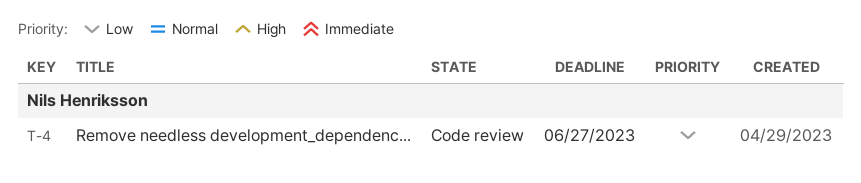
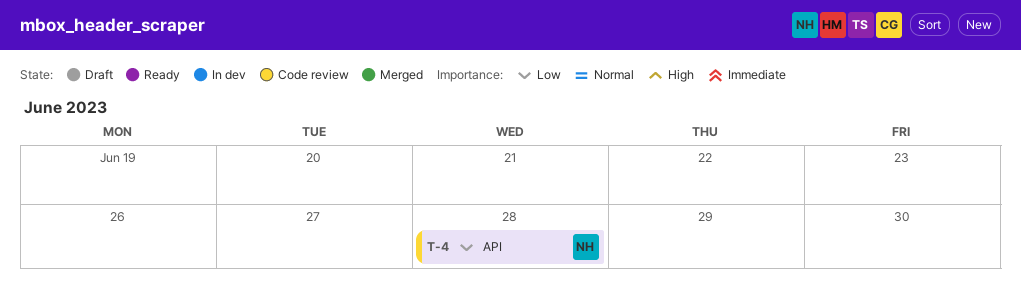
T-4, due: Jun 27 -> Jun 28

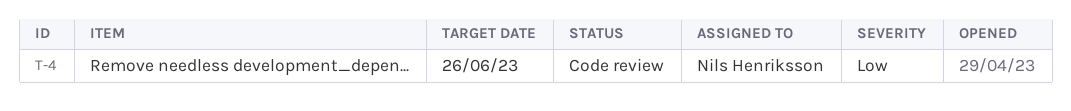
T-4, due: Jun 28 -> Jun 26

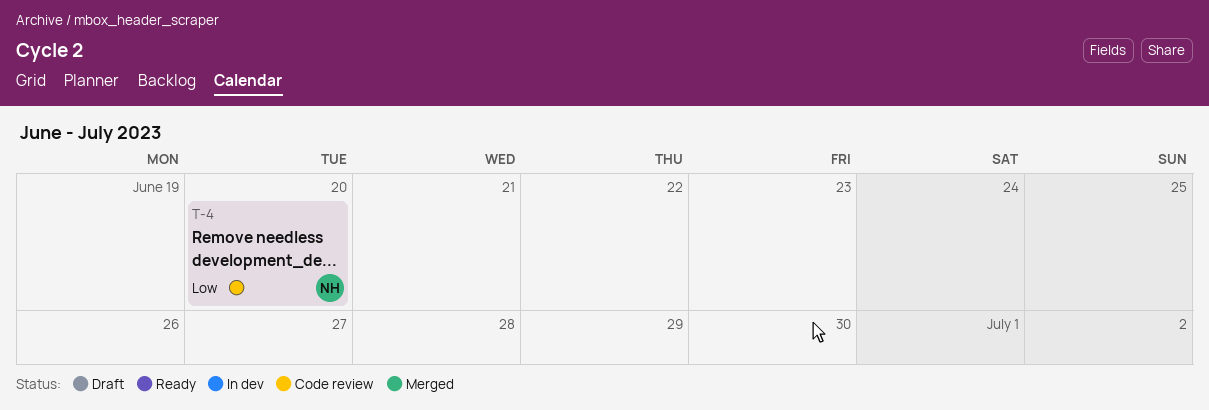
T-4, due: Jun 26 -> Jun 20

